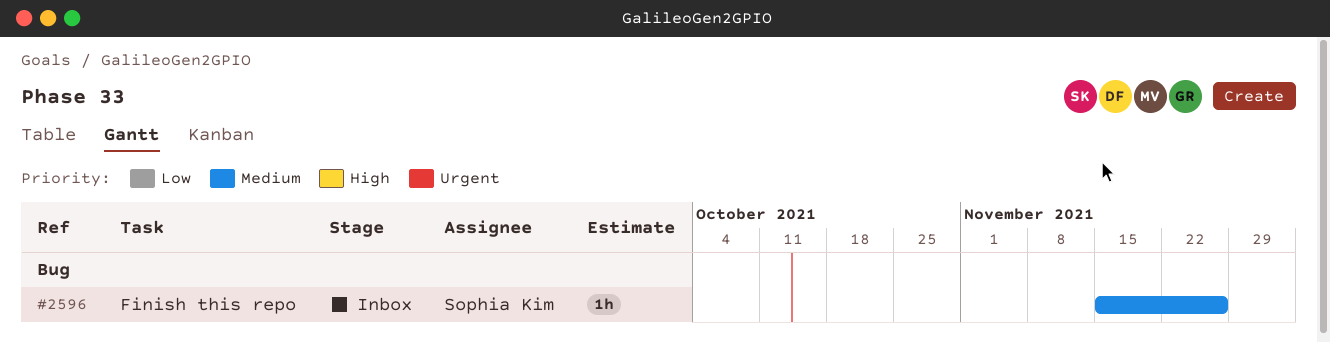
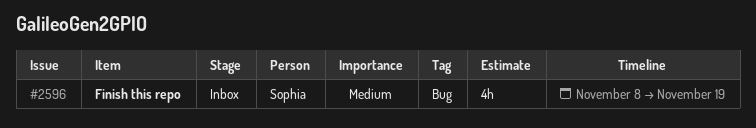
#2596, estimate: 1h -> 4h
#2596, start: Nov 15 -> Nov 8
#2596, due: Nov 26 -> Nov 19

